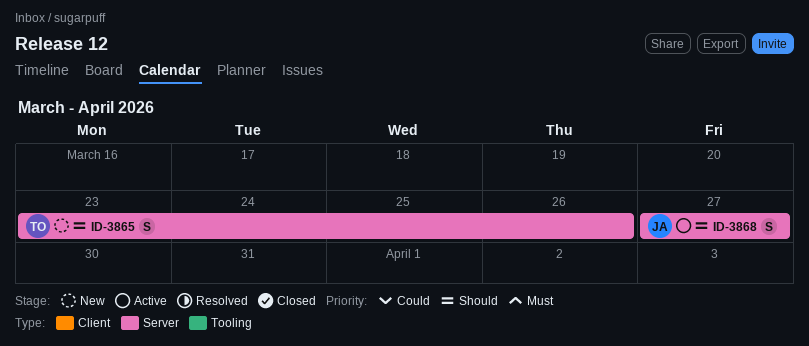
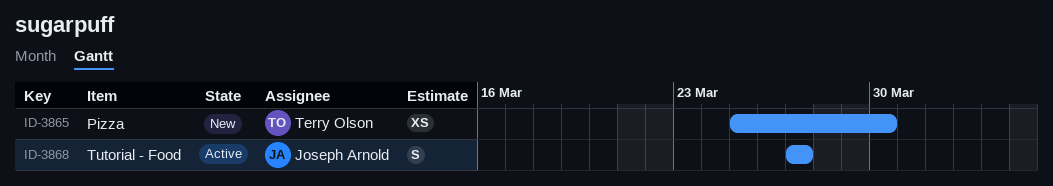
ID-3865, estimate: S -> XS
ID-3865, start: Mar 23 -> Mar 25
ID-3865, due: Mar 26 -> Mar 30

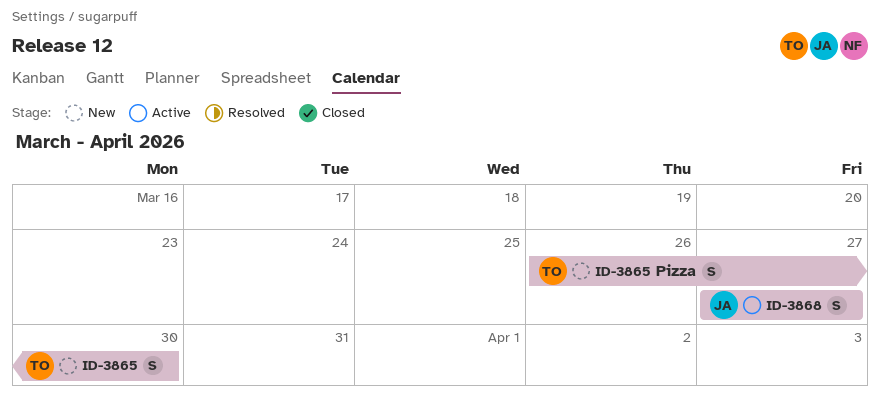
ID-3865, estimate: XS -> S
ID-3865, start: Mar 25 -> Mar 26

